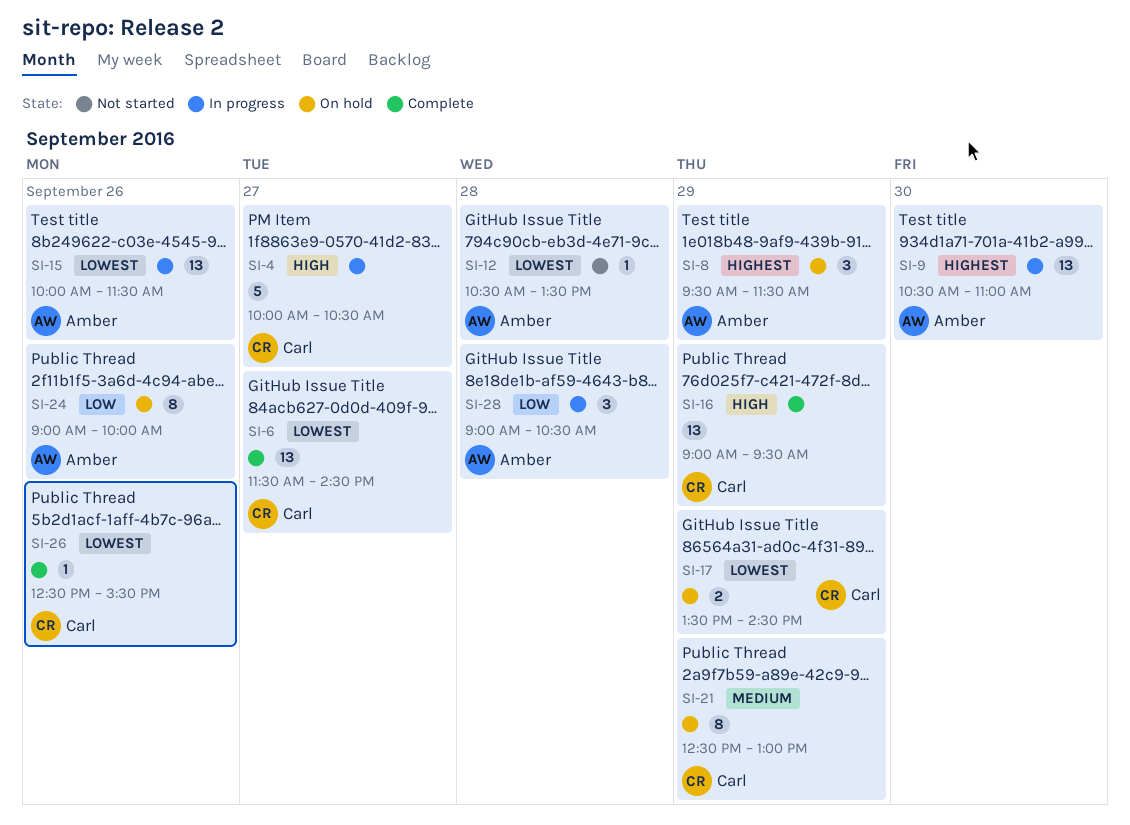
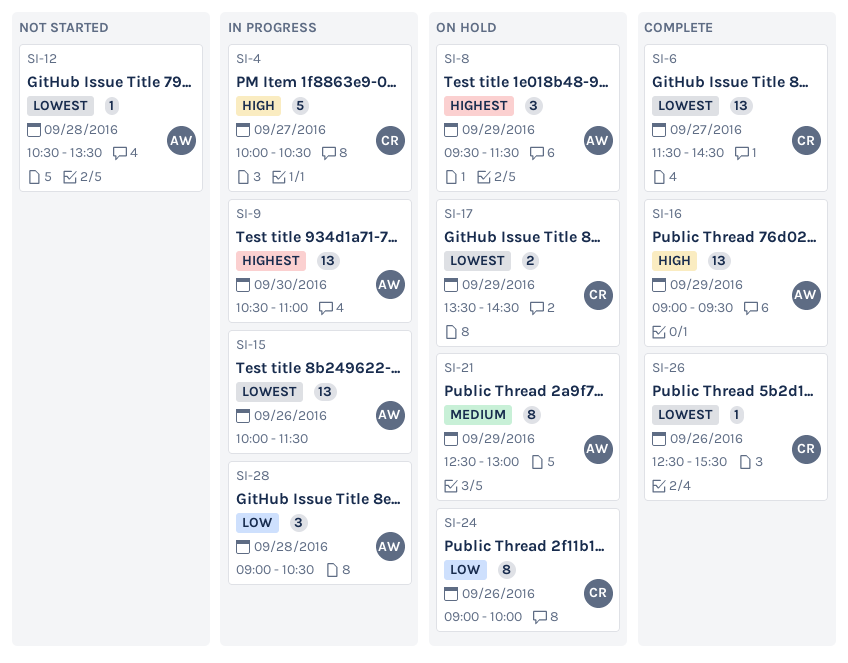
SI-16, owner: Carl -> Amber
SI-21, owner: Carl -> Amber
SI-24, owner: Amber -> Carl

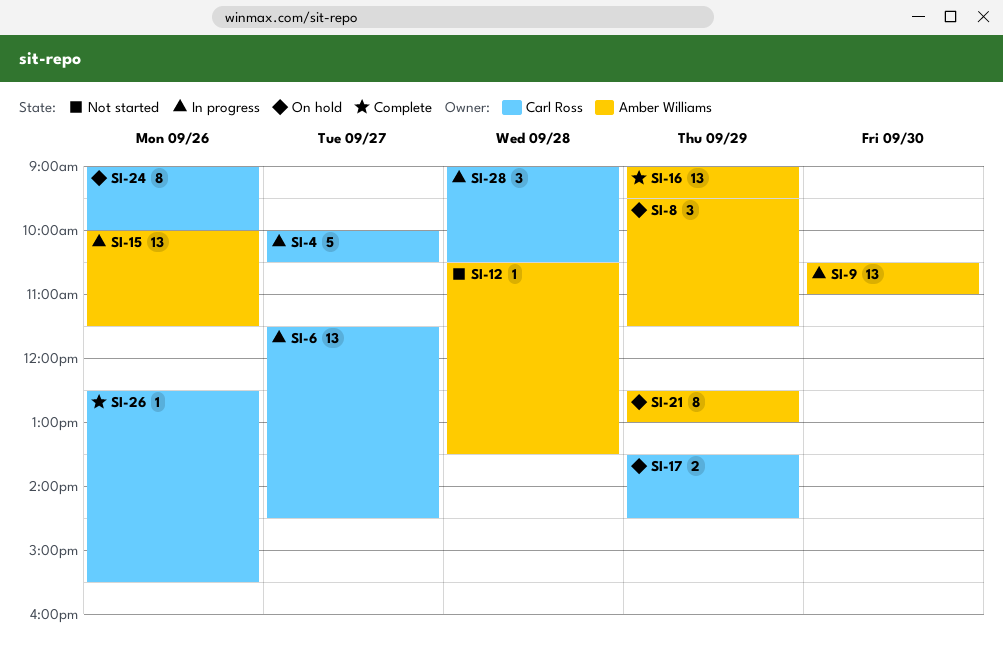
SI-6, status: Complete -> In progress
SI-28, owner: Amber Williams -> Carl Ross

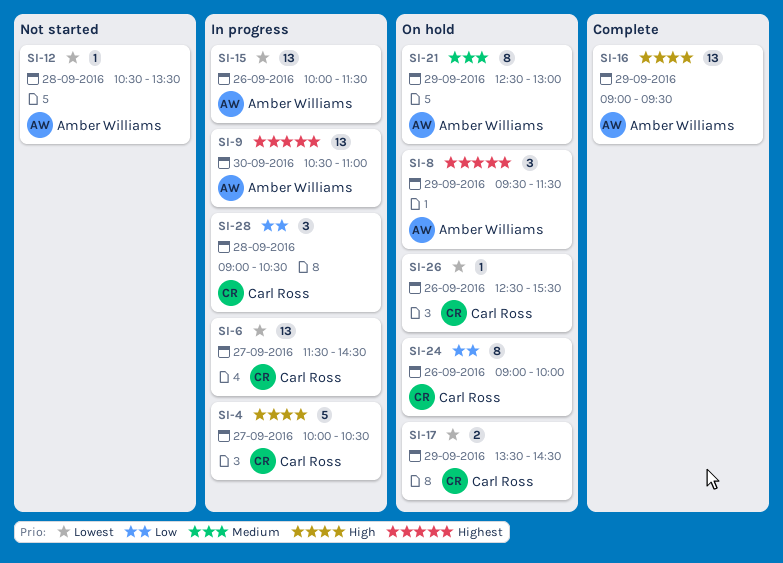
SI-26, status: Complete -> On hold

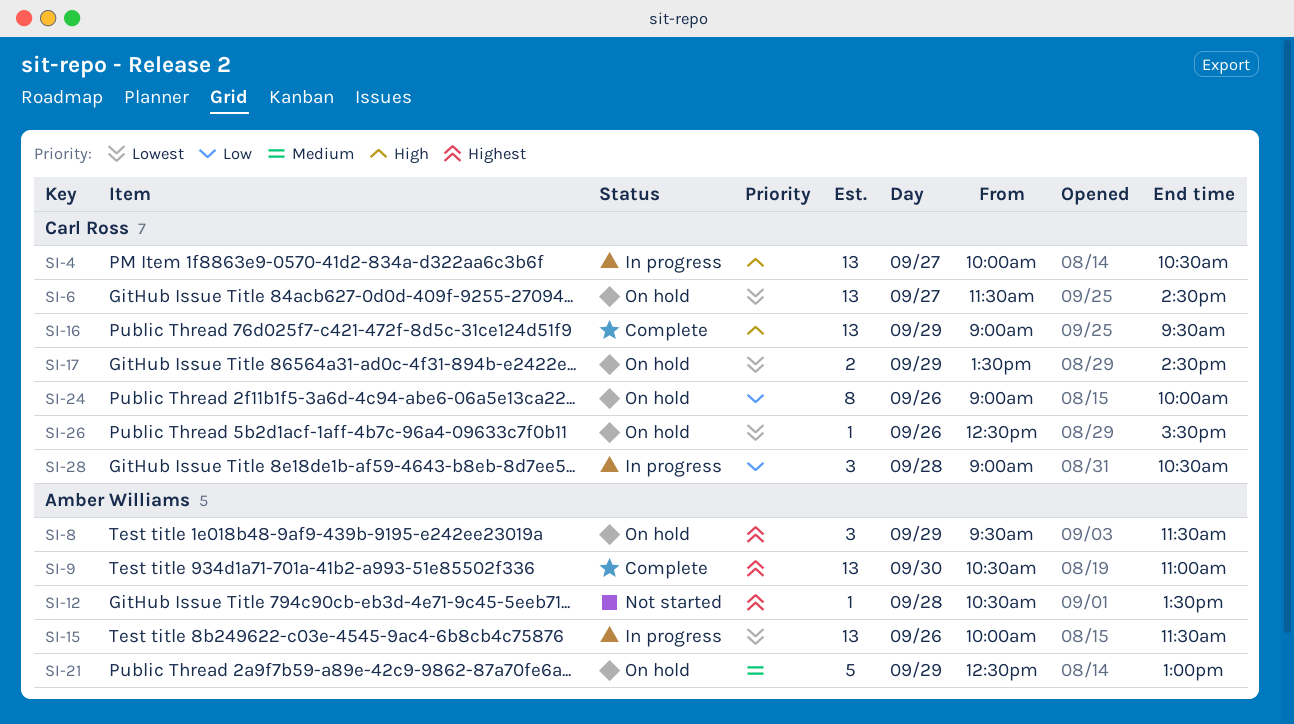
SI-4, estimate: 5 -> 13
SI-6, status: In progress -> On hold
SI-9, status: In progress -> Complete
SI-12, priority: Lowest -> Highest
SI-16, owner: Amber Williams -> Carl Ross
SI-21, estimate: 8 -> 5

